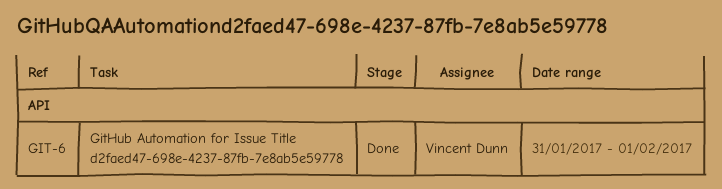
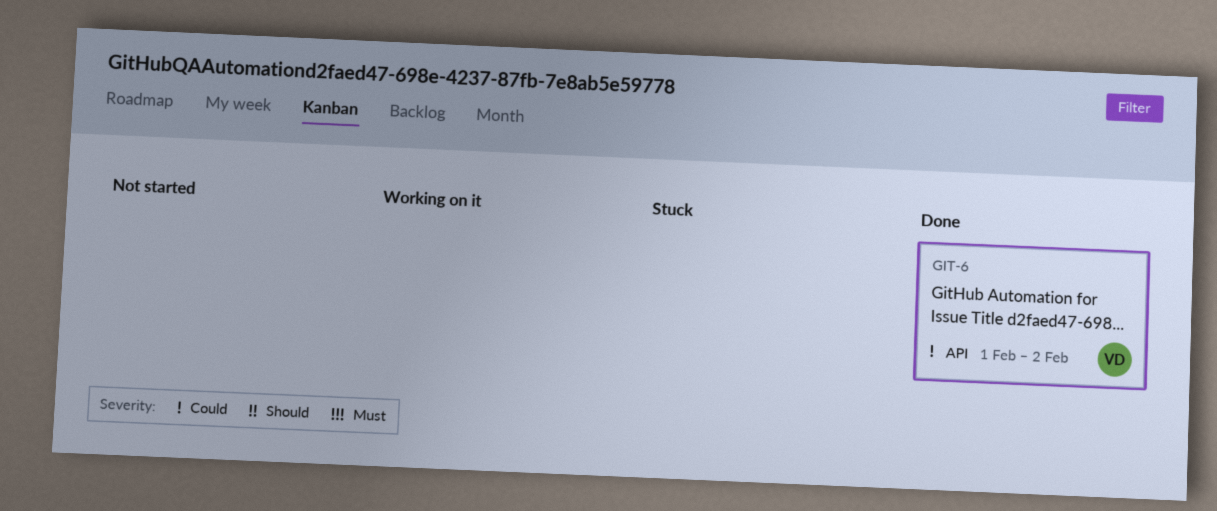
GIT-6, start: Jan 31 -> Feb 1
GIT-6, due: Feb 1 -> Feb 2

